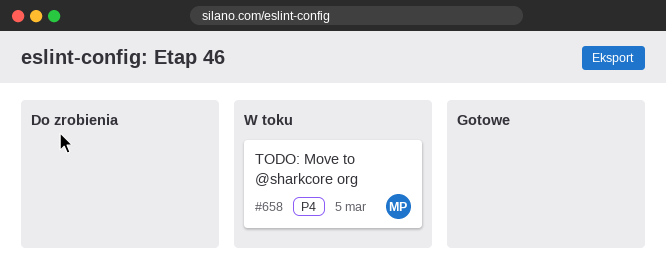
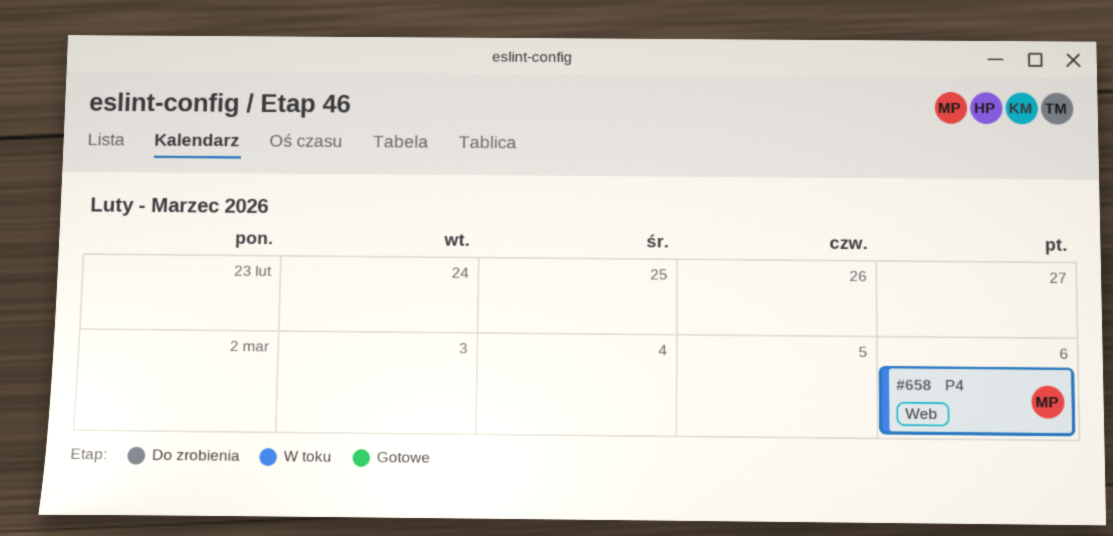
#658, due: Mar 5 -> Mar 6

